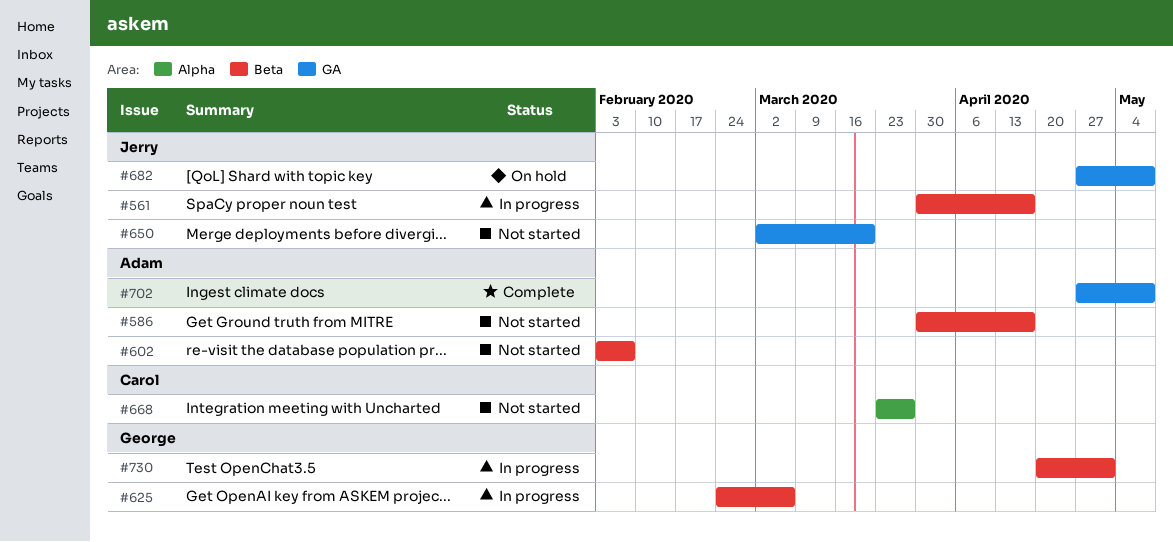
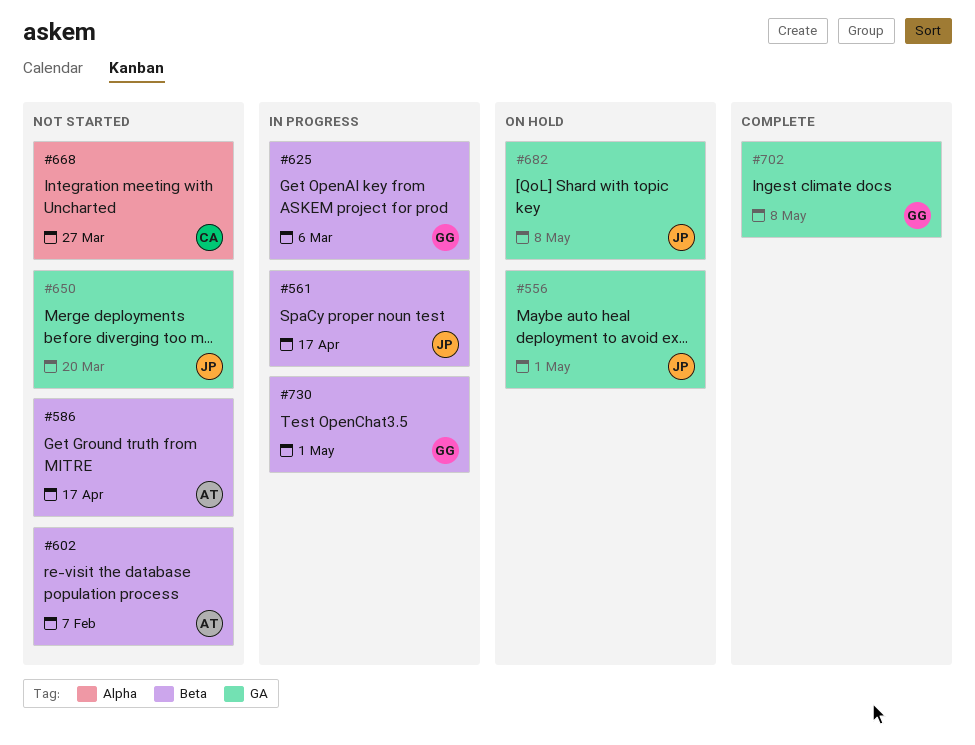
#556: none -> present
#702, owner: Adam -> George

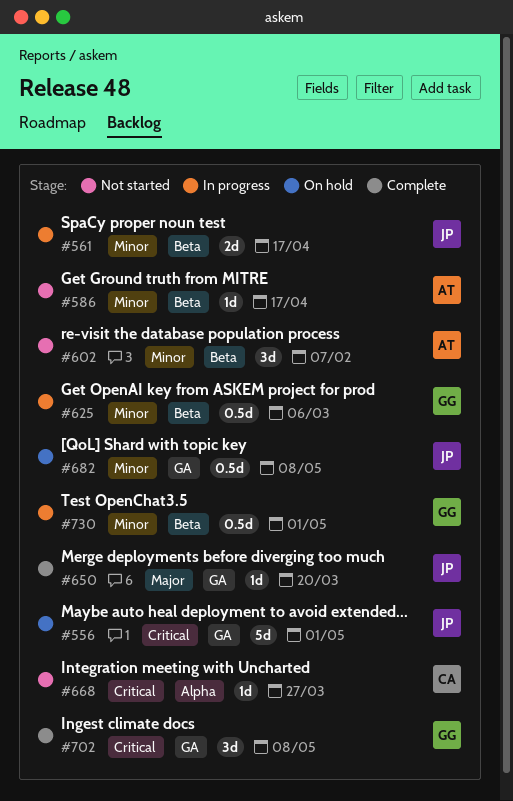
#650, status: Not started -> Complete

